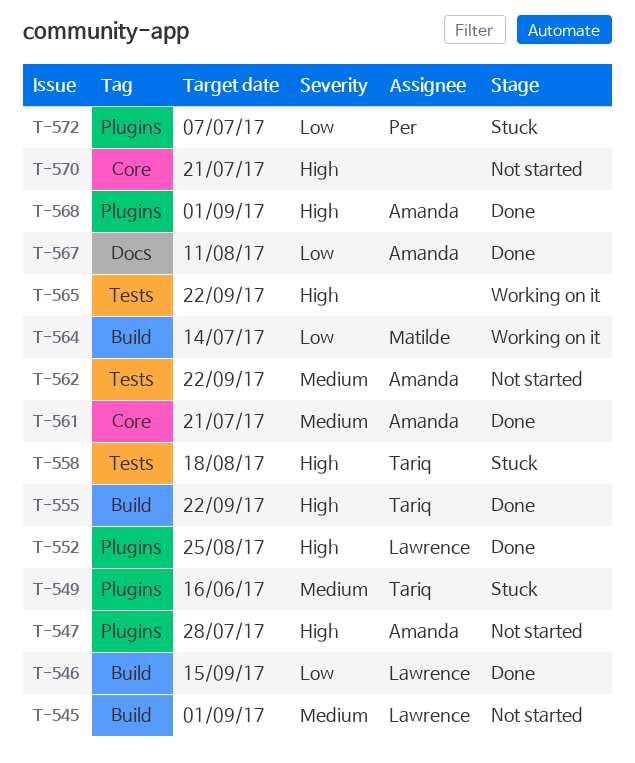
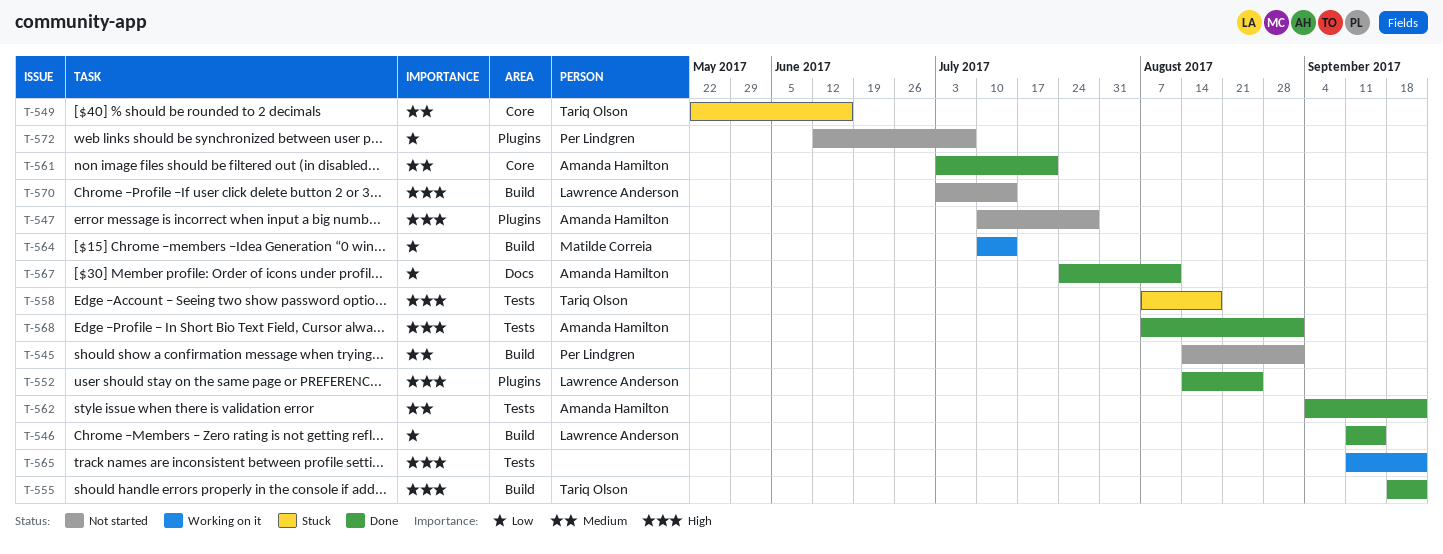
T-545, owner: Lawrence Anderson -> Per Lindgren
T-549, label: Plugins -> Core
T-562, status: Not started -> Done
T-568, label: Plugins -> Tests
T-570, owner: none -> Lawrence Anderson
T-570, label: Core -> Build
T-570, due: Jul 21 -> Jul 14
T-572, status: Stuck -> Not started

